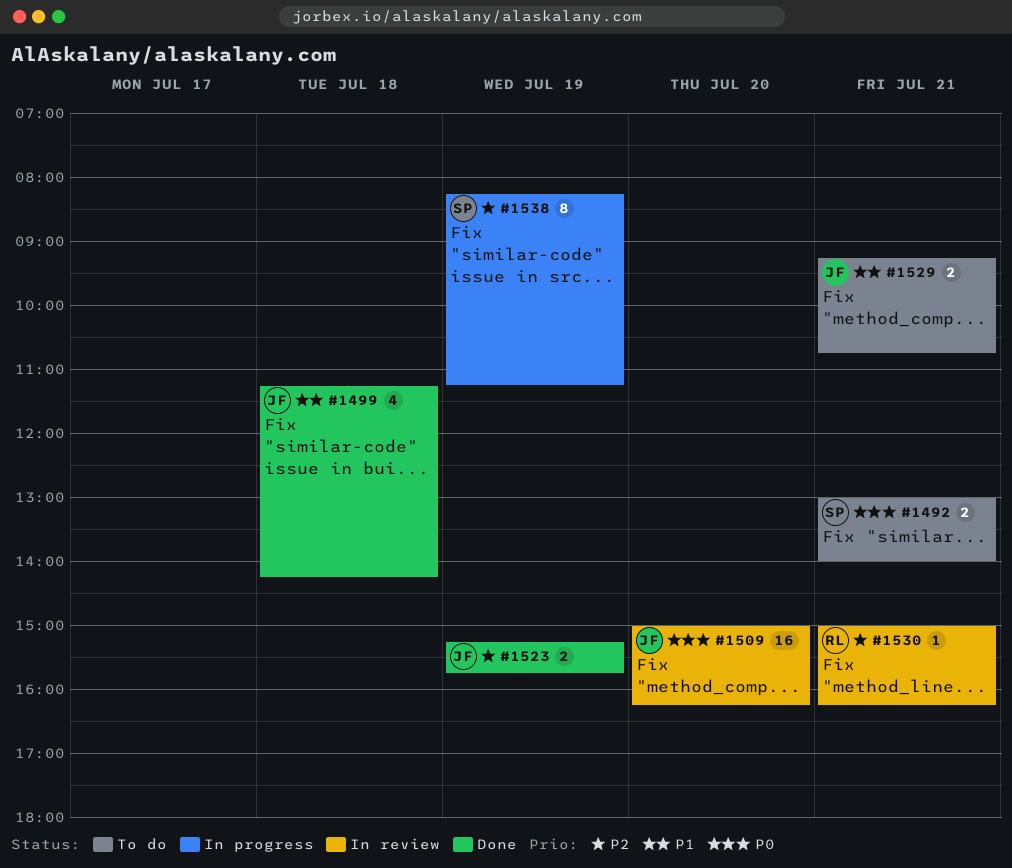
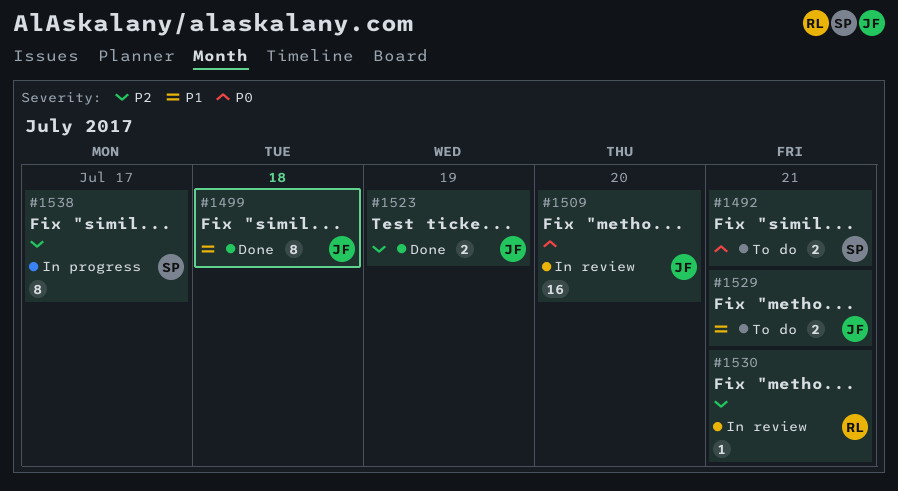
#1499, estimate: 4 -> 8
#1538, day: Jul 19 -> Jul 17

